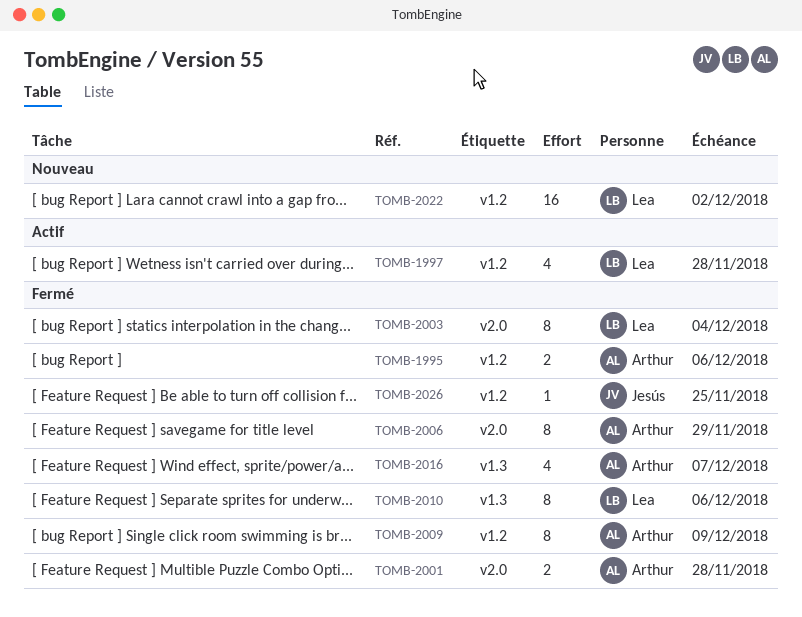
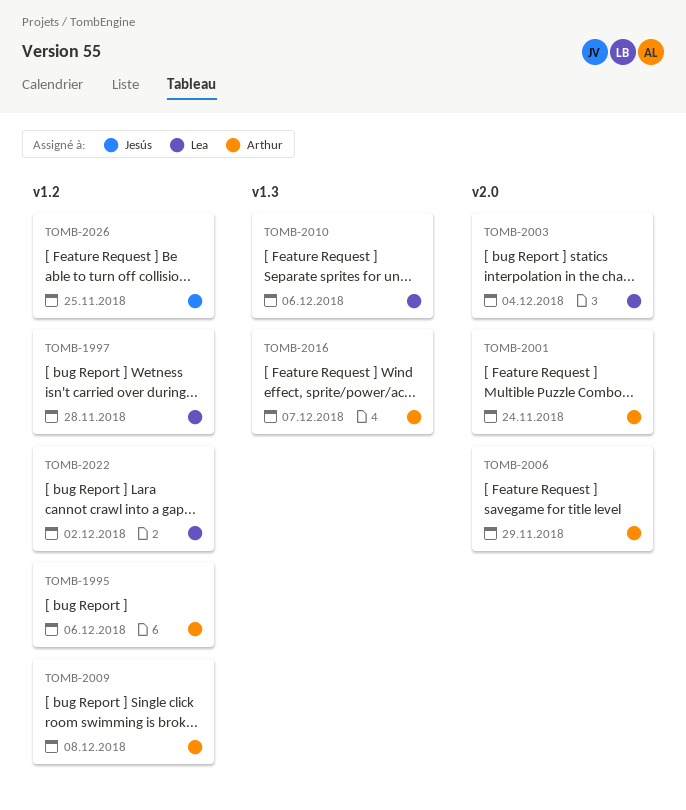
TOMB-2001, due: Nov 28 -> Nov 24
TOMB-2009, due: Dec 9 -> Dec 8

